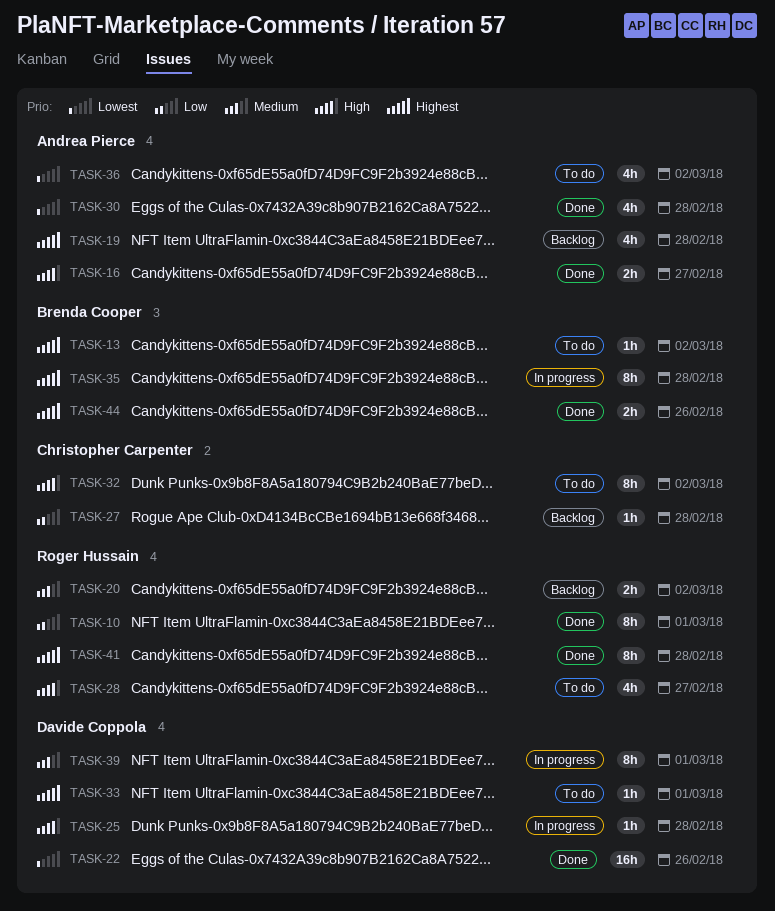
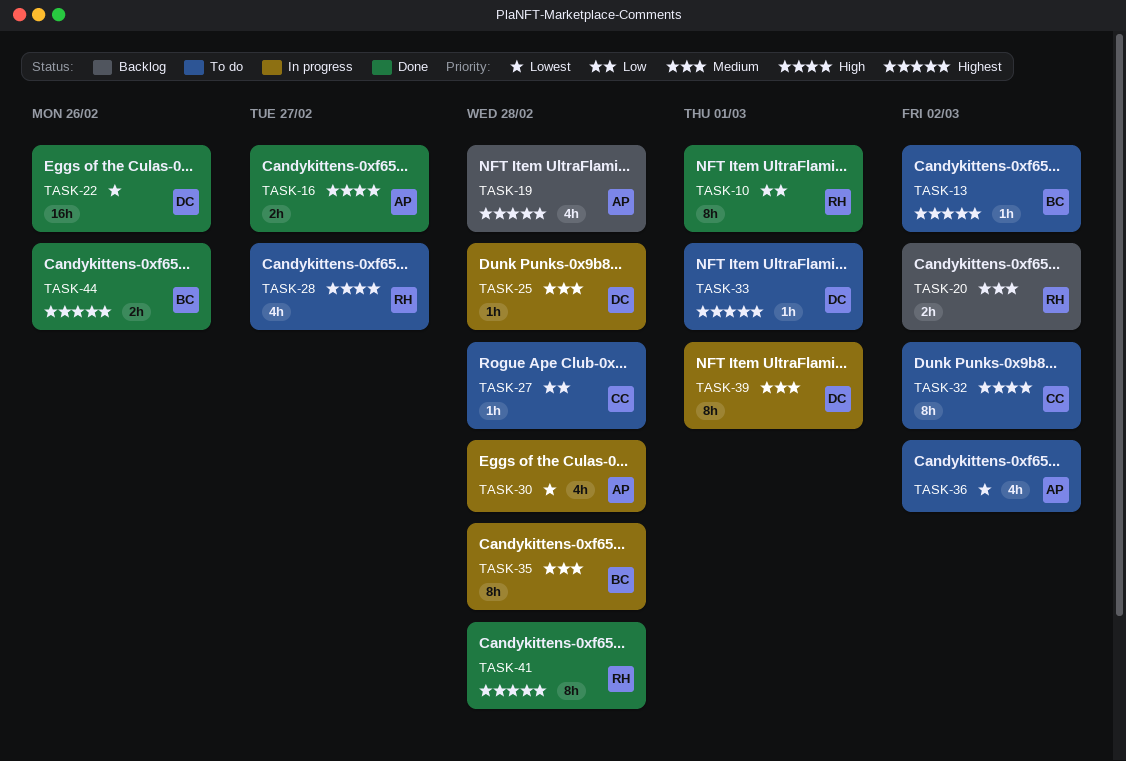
TASK-25, priority: High -> Medium
TASK-27, status: Backlog -> To do
TASK-30, status: Done -> In progress
TASK-35, priority: Highest -> Medium

